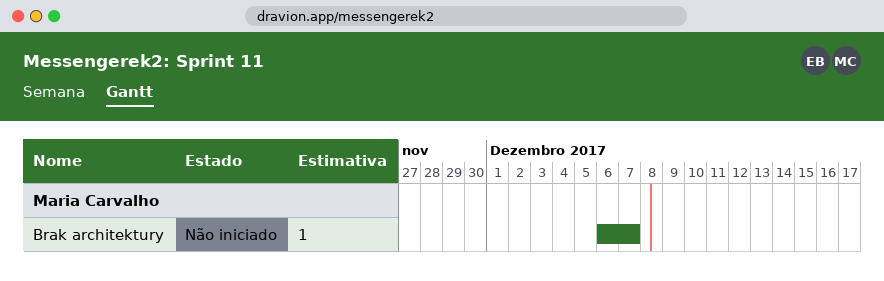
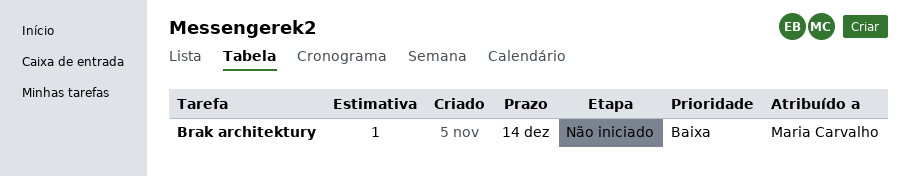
Brak architektury, due: Dec 7 -> Dec 14

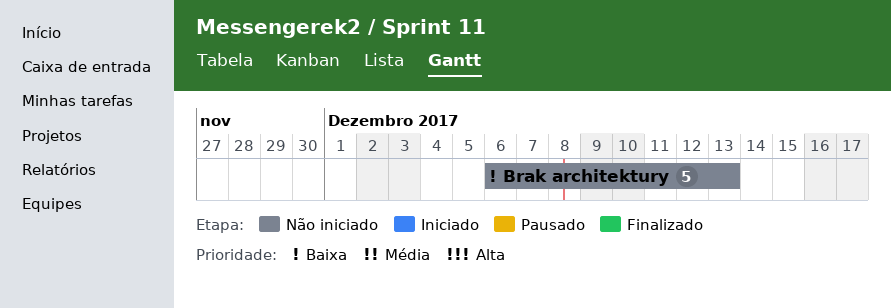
Brak architektury, estimate: 1 -> 5
Brak architektury, due: Dec 14 -> Dec 13

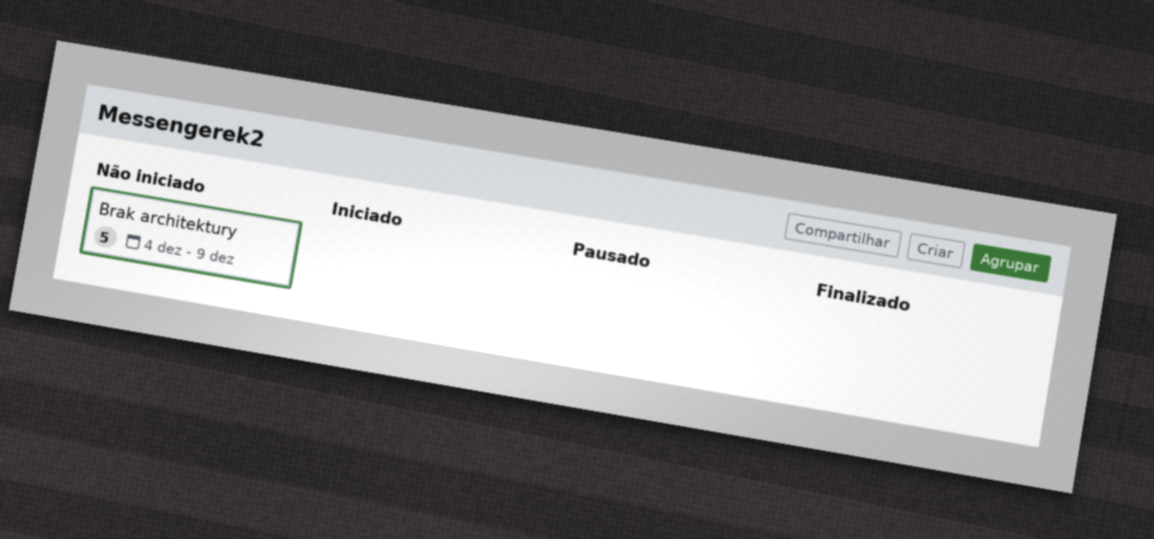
Brak architektury, start: Dec 6 -> Dec 4
Brak architektury, due: Dec 13 -> Dec 9

